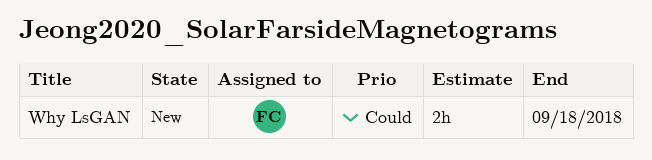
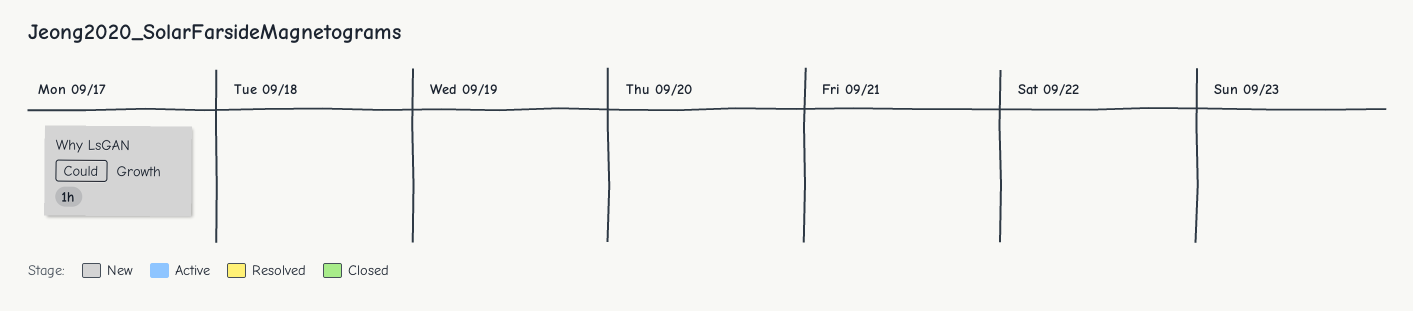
Why LsGAN, estimate: 2h -> 1h
Why LsGAN, due: Sep 18 -> Sep 17

